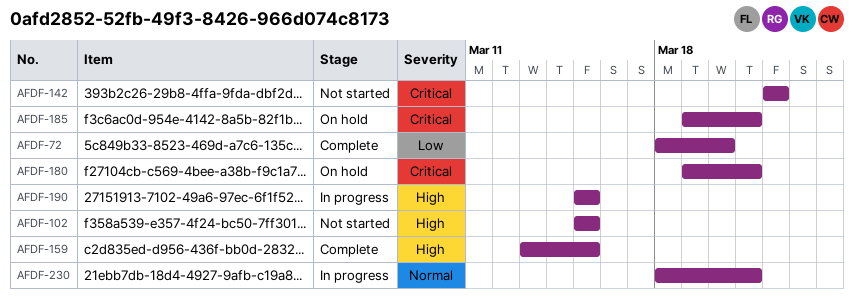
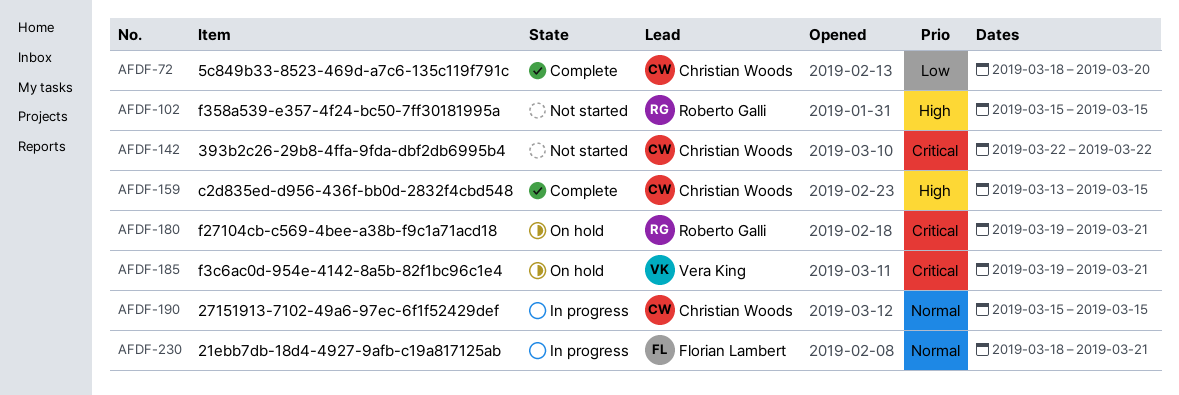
AFDF-190, priority: High -> Normal

